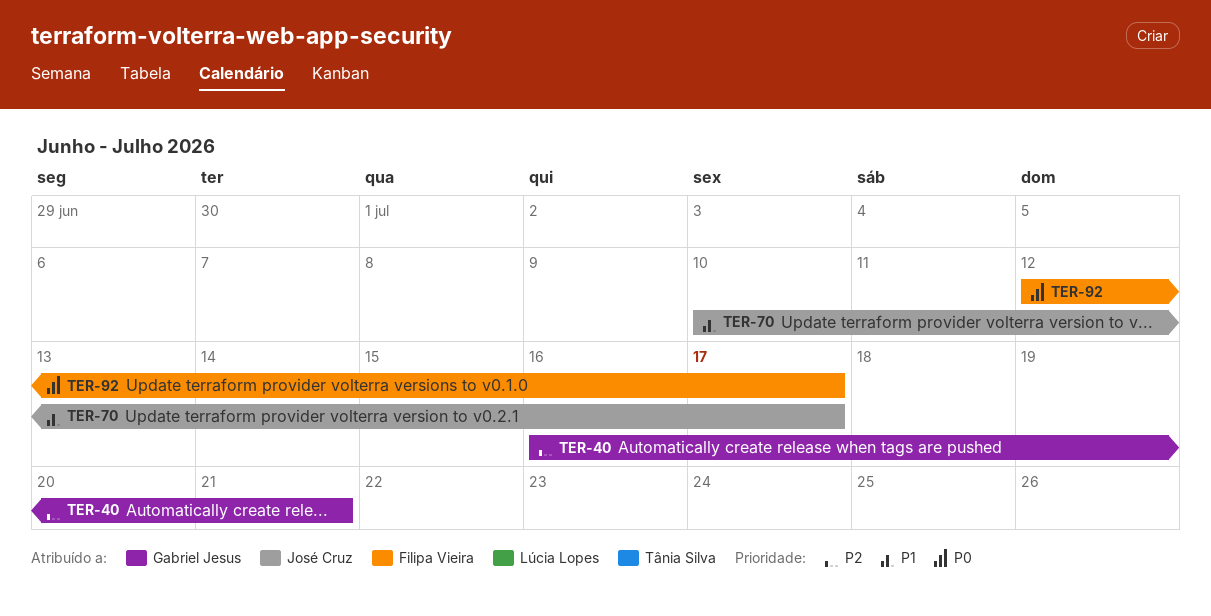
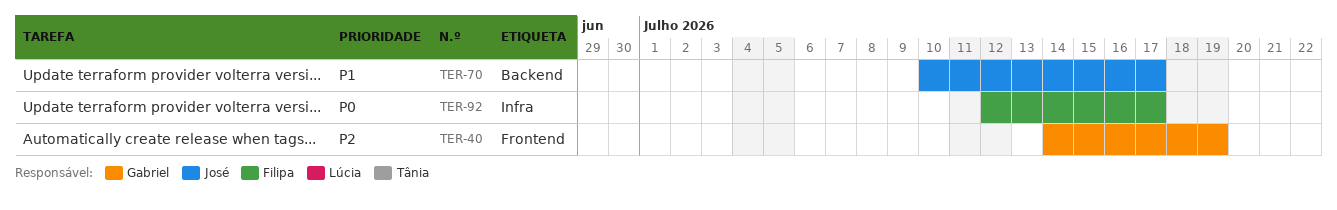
TER-40, start: Jul 16 -> Jul 14
TER-40, due: Jul 21 -> Jul 19

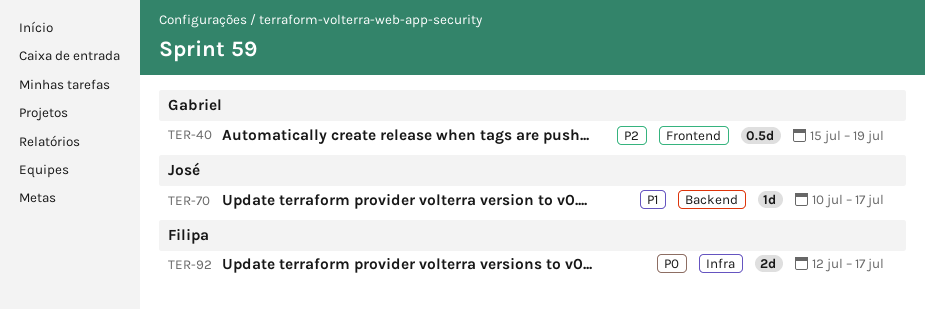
TER-40, start: Jul 14 -> Jul 15

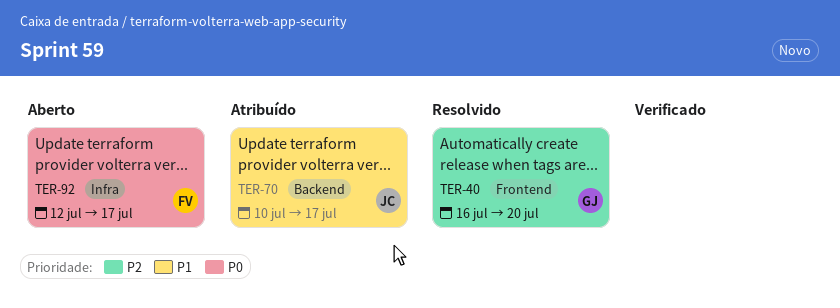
TER-40, start: Jul 15 -> Jul 16
TER-40, due: Jul 19 -> Jul 20

